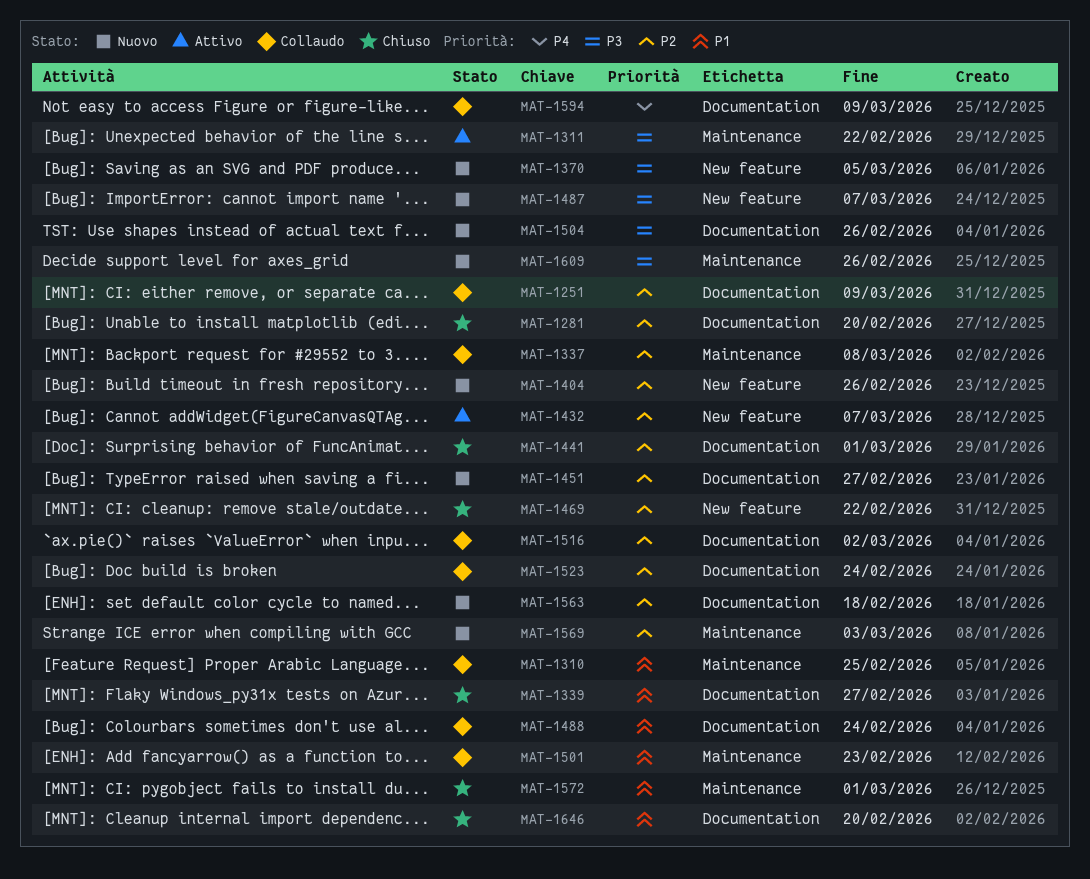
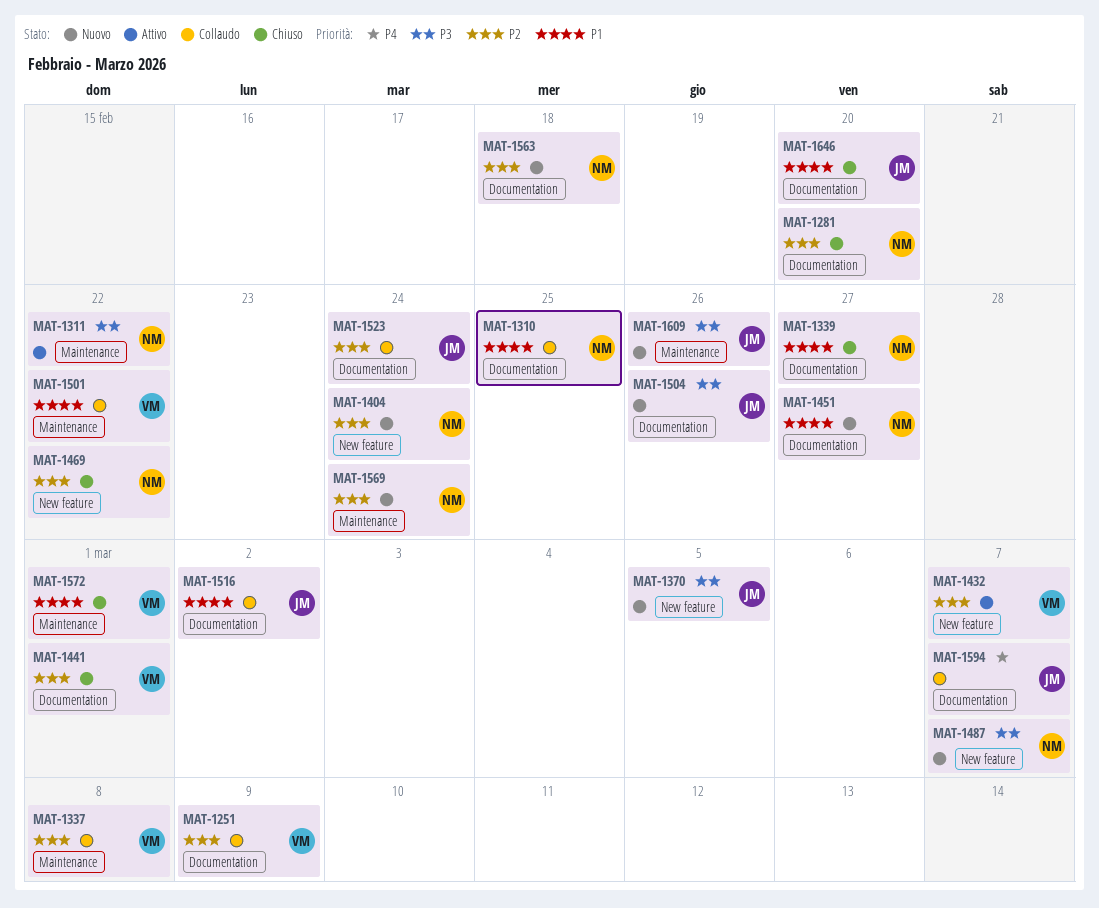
MAT-1310, label: Maintenance -> Documentation
MAT-1404, due: Feb 26 -> Feb 24
MAT-1451, priority: P2 -> P1
MAT-1488: present -> none
MAT-1501, due: Feb 23 -> Feb 22
MAT-1516, priority: P2 -> P1
MAT-1569, due: Mar 3 -> Feb 24
MAT-1594, due: Mar 9 -> Mar 7

